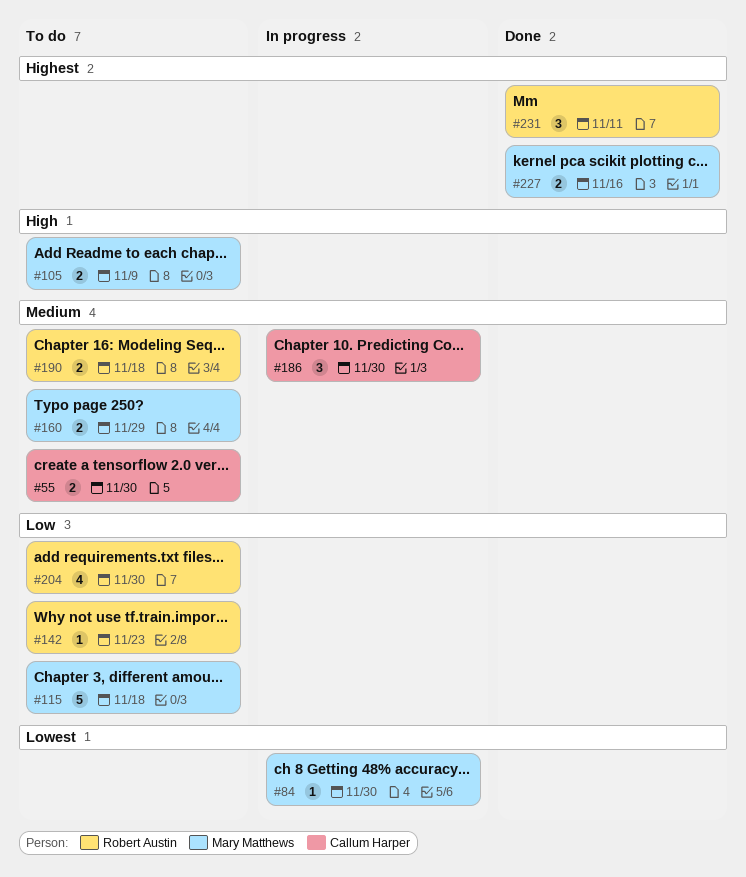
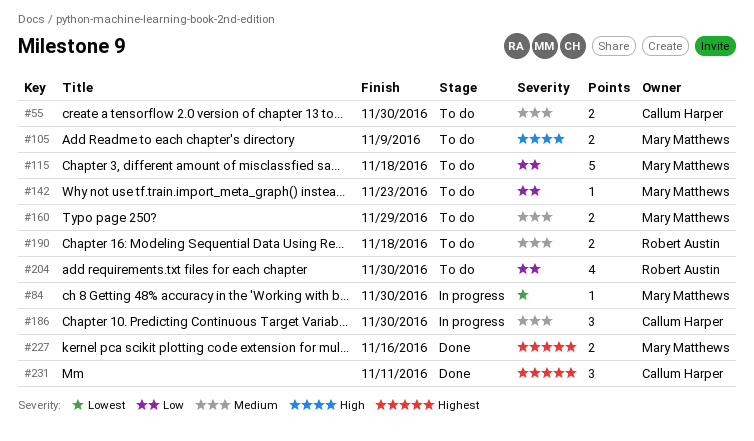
#142, owner: Robert Austin -> Mary Matthews
#231, owner: Robert Austin -> Callum Harper

